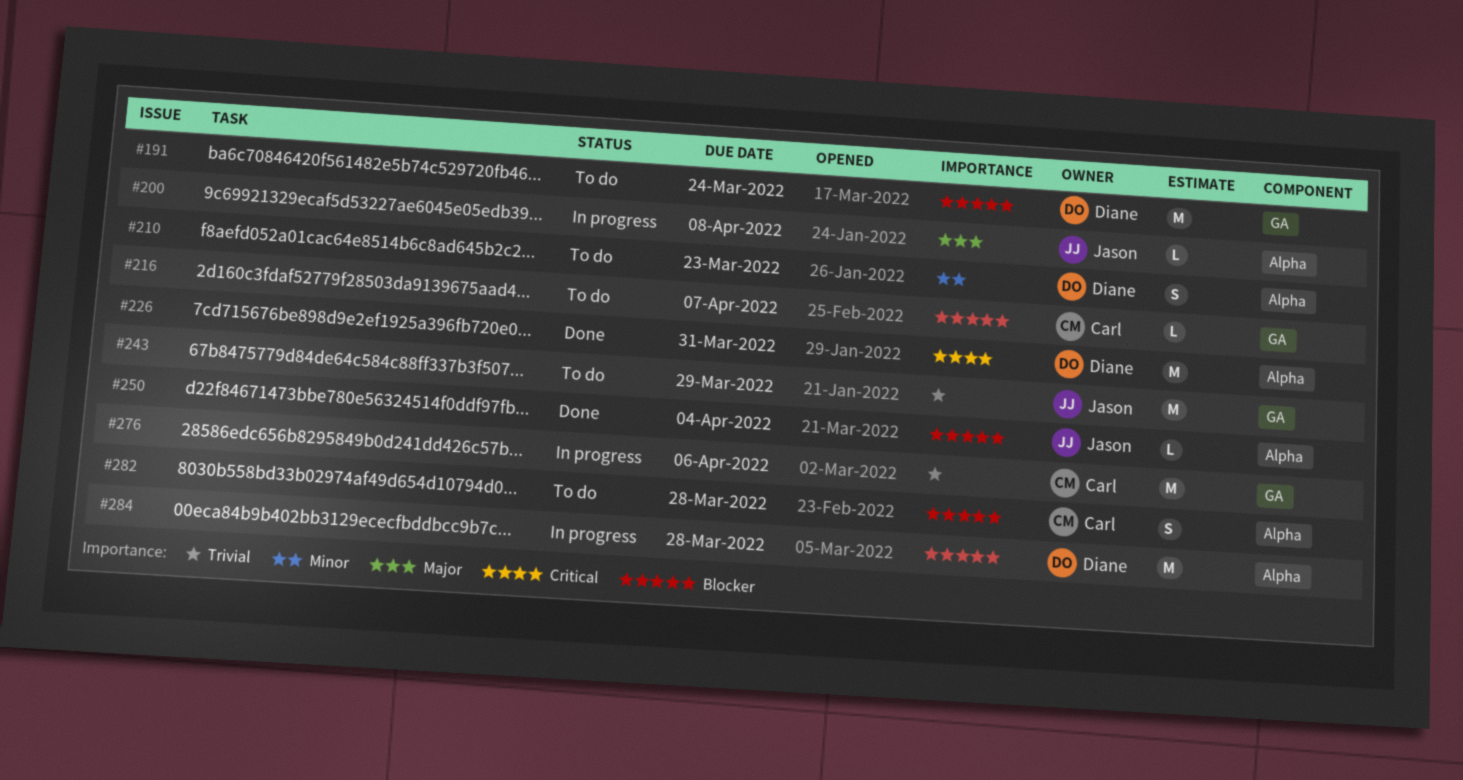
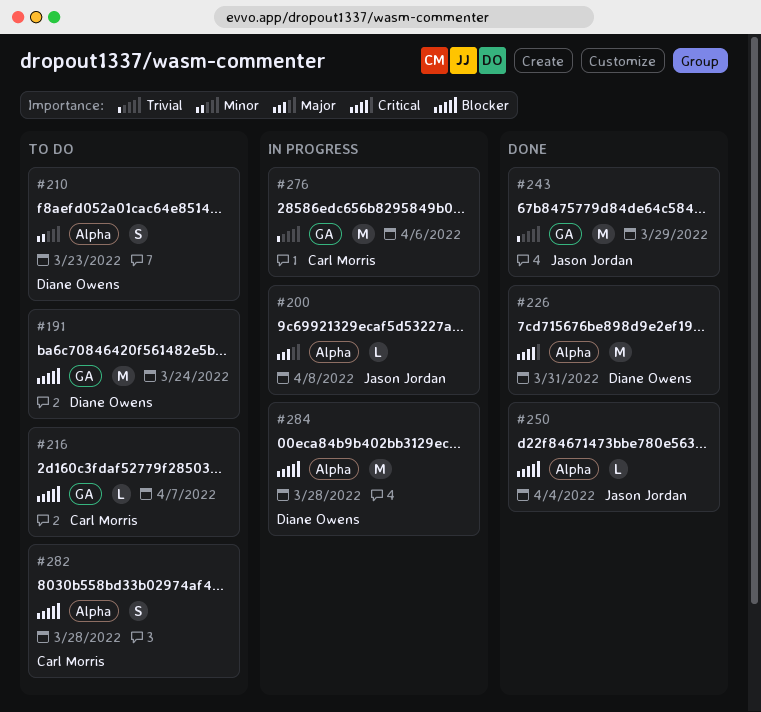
#243, status: To do -> Done

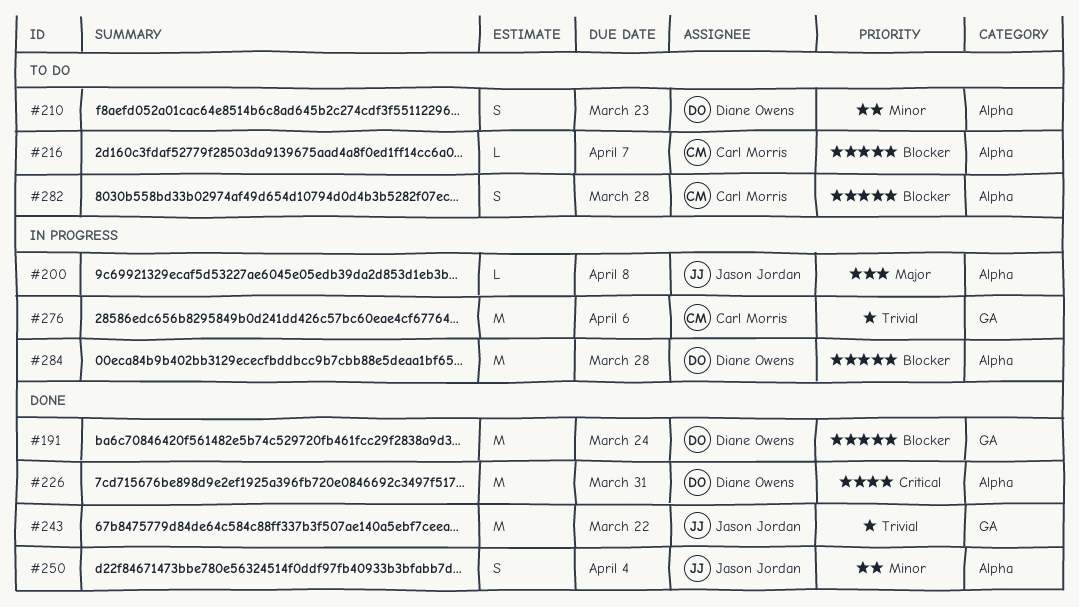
#191, status: To do -> Done
#216, label: GA -> Alpha
#243, due: Mar 29 -> Mar 22
#250, priority: Blocker -> Minor
#250, estimate: L -> S

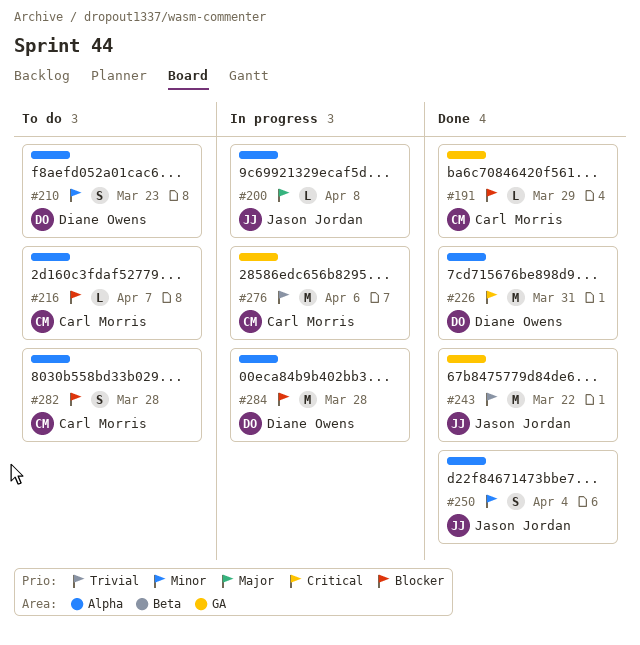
#191, owner: Diane Owens -> Carl Morris
#191, estimate: M -> L
#191, due: Mar 24 -> Mar 29

